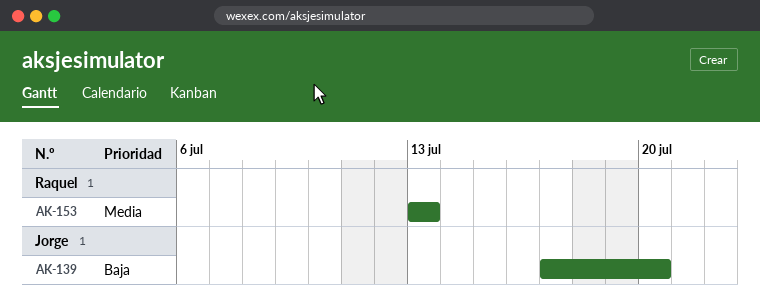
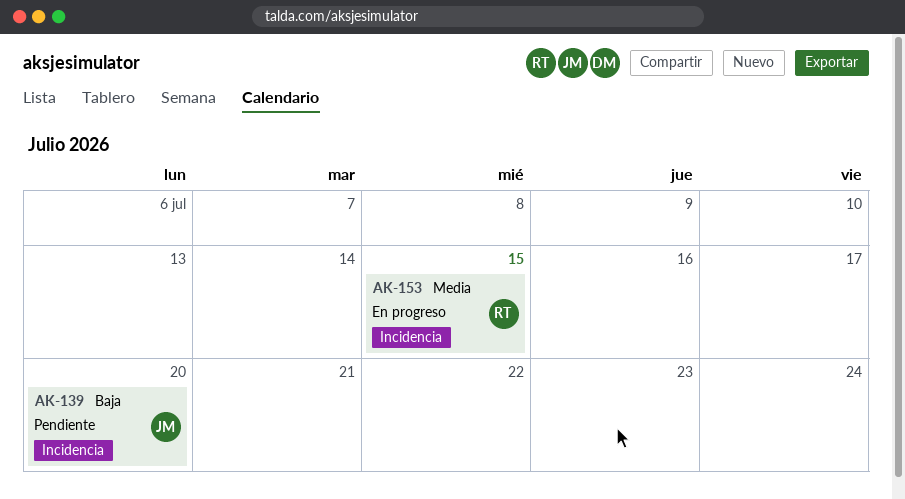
AK-153, due: Jul 13 -> Jul 15

